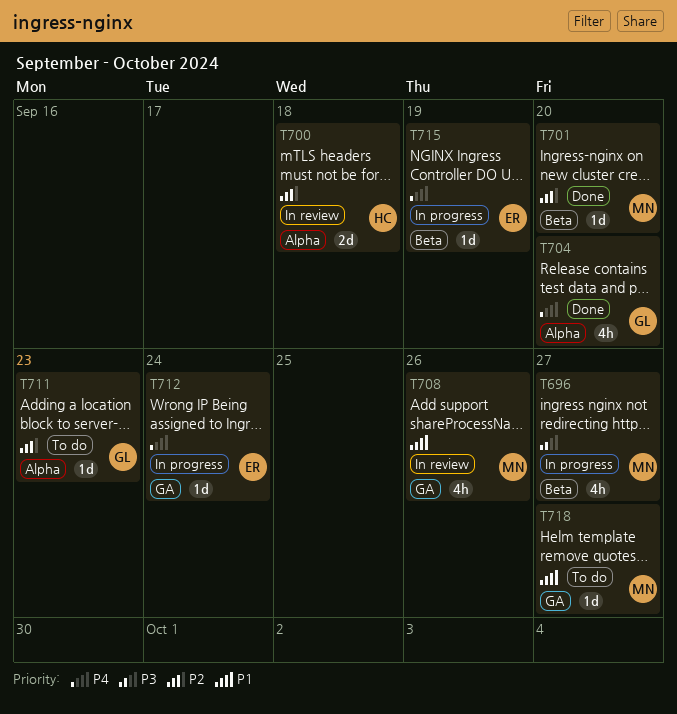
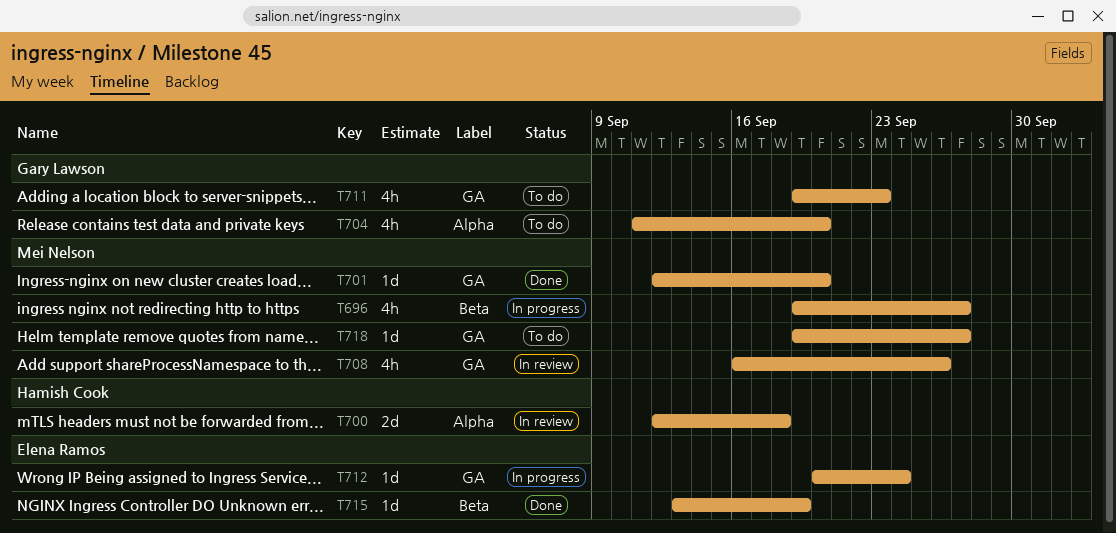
T701, label: Beta -> GA
T704, status: Done -> To do
T711, label: Alpha -> GA
T711, estimate: 1d -> 4h
T715, status: In progress -> Done

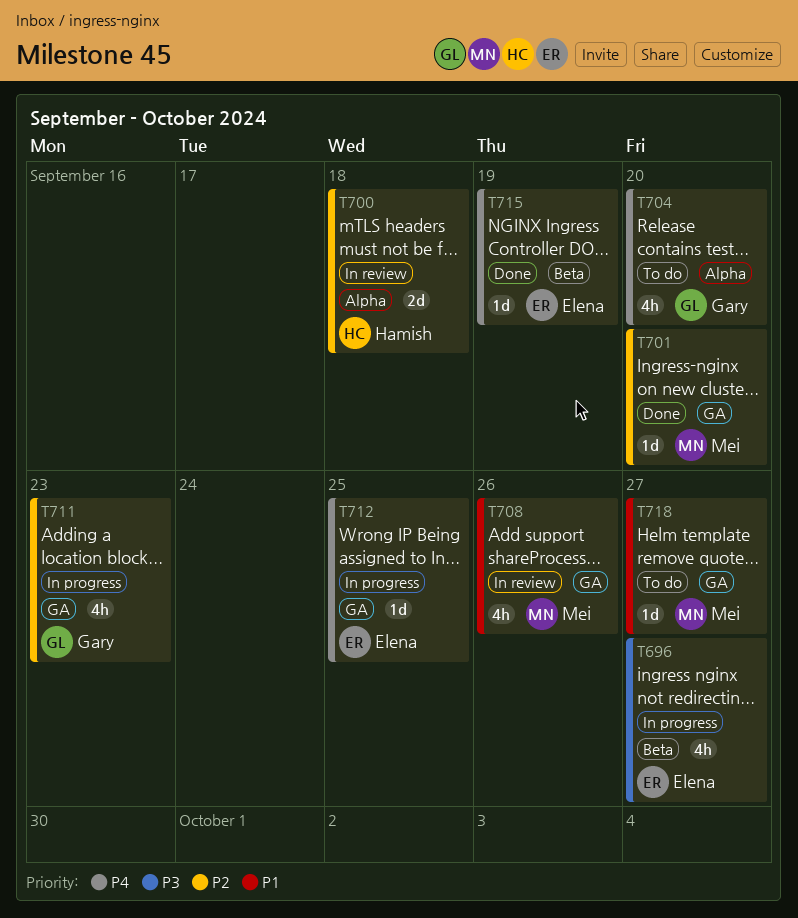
T696, owner: Mei Nelson -> Elena Ramos
T711, status: To do -> In progress
T712, due: Sep 24 -> Sep 25

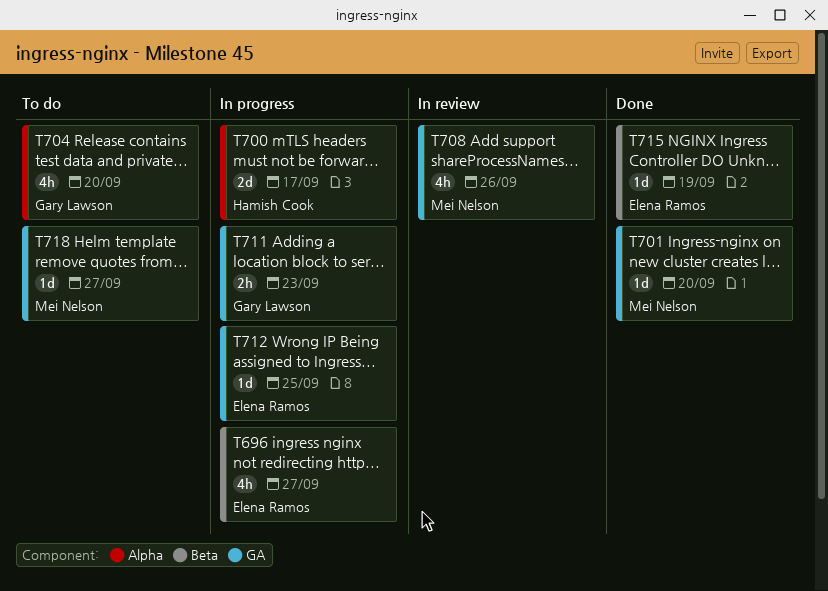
T700, status: In review -> In progress
T700, due: Sep 18 -> Sep 17
T711, estimate: 4h -> 2h

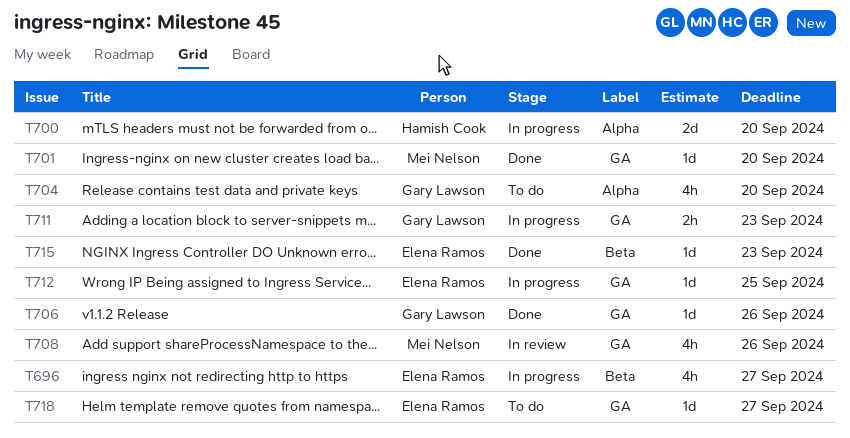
T700, due: Sep 17 -> Sep 20
T706: none -> present
T715, due: Sep 19 -> Sep 23
T718, owner: Mei Nelson -> Elena Ramos

